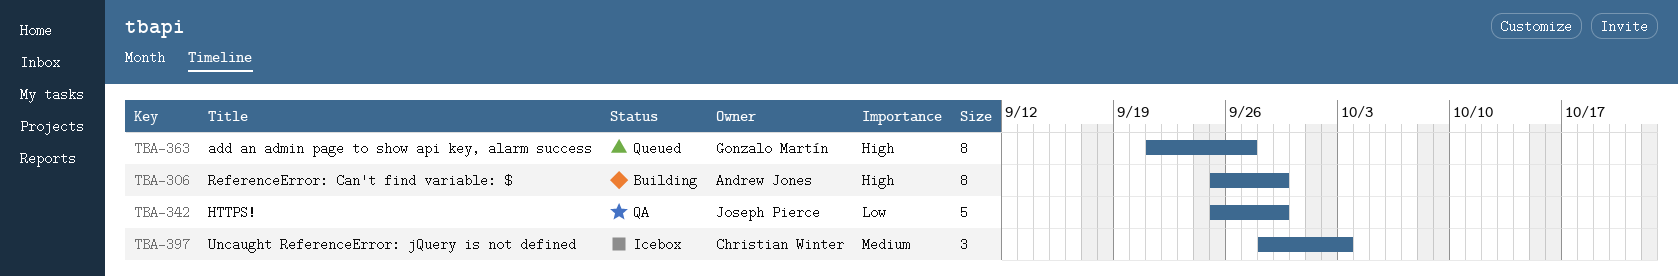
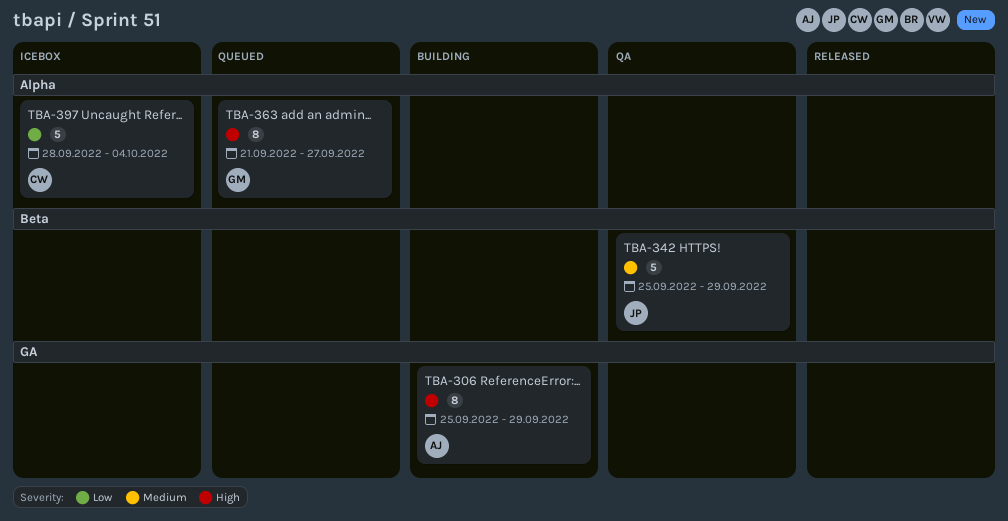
TBA-342, priority: Low -> Medium
TBA-397, priority: Medium -> Low
TBA-397, estimate: 3 -> 5
TBA-397, due: Oct 3 -> Oct 4

